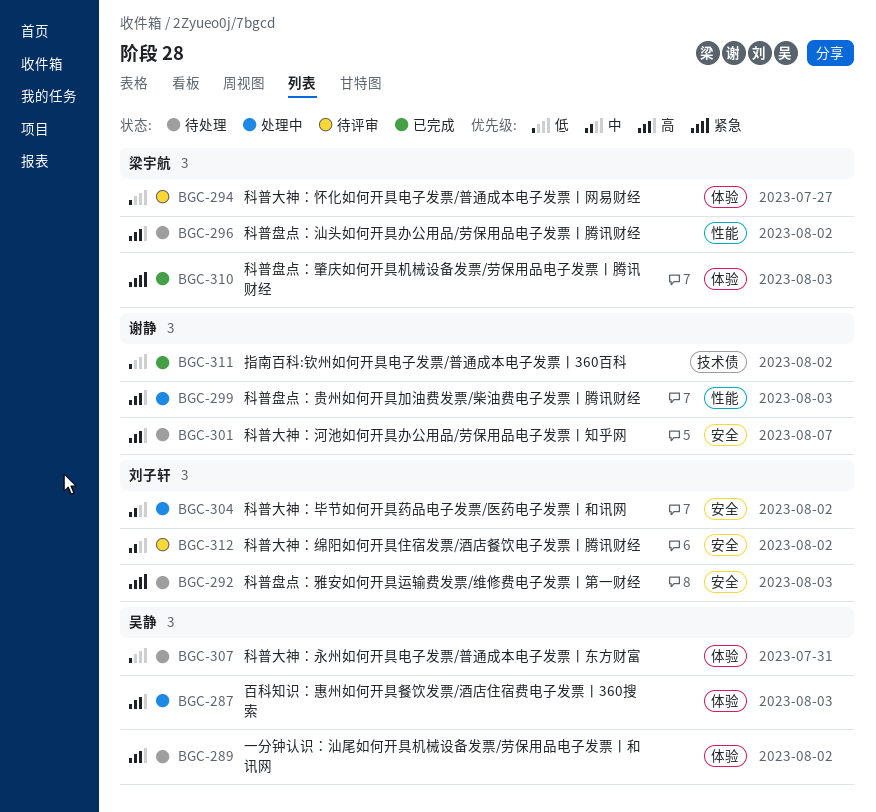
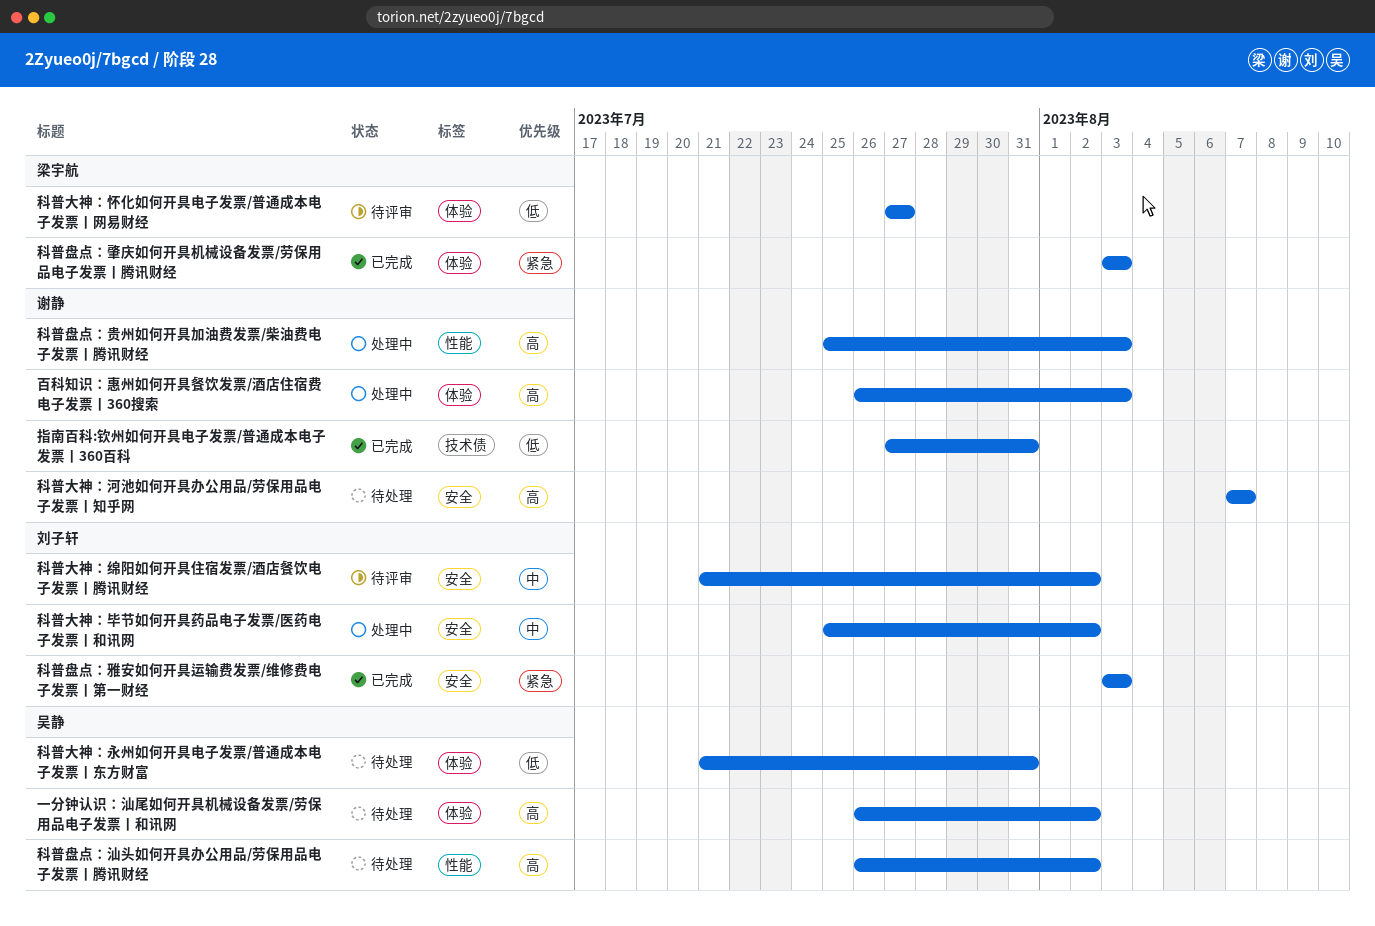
指南百科:钦州如何开具电子发票/普通成本电子发票丨360百科, due: Aug 2 -> Jul 31
百科知识：惠州如何开具餐饮发票/酒店住宿费电子发票丨360搜索, owner: 吴静 -> 谢静
科普盘点：汕头如何开具办公用品/劳保用品电子发票丨腾讯财经, owner: 梁宇航 -> 吴静
科普盘点：雅安如何开具运输费发票/维修费电子发票丨第一财经, status: 待处理 -> 已完成

